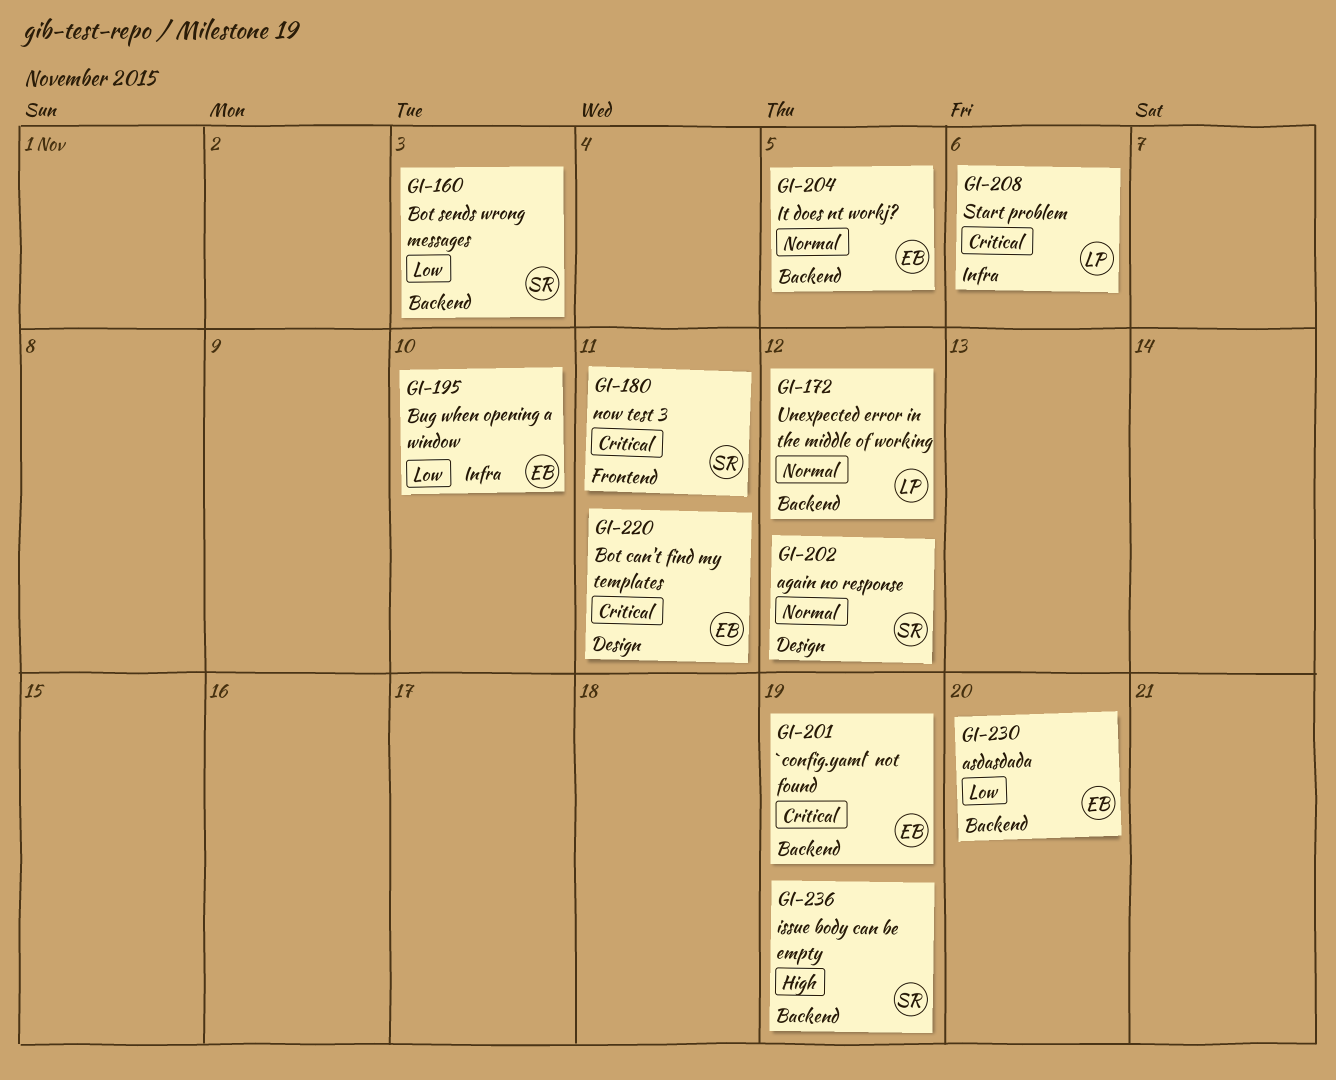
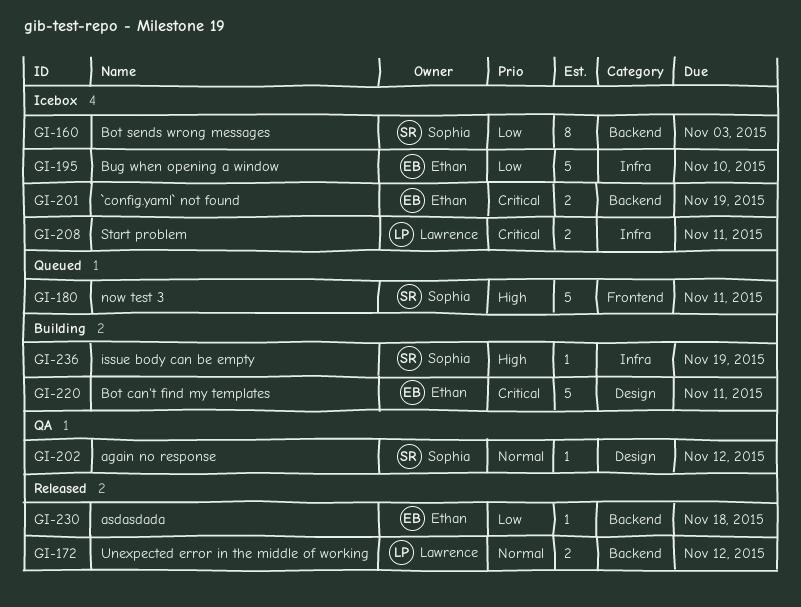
GI-180, priority: Critical -> High
GI-204: present -> none
GI-208, due: Nov 6 -> Nov 11
GI-230, due: Nov 20 -> Nov 18
GI-236, label: Backend -> Infra

